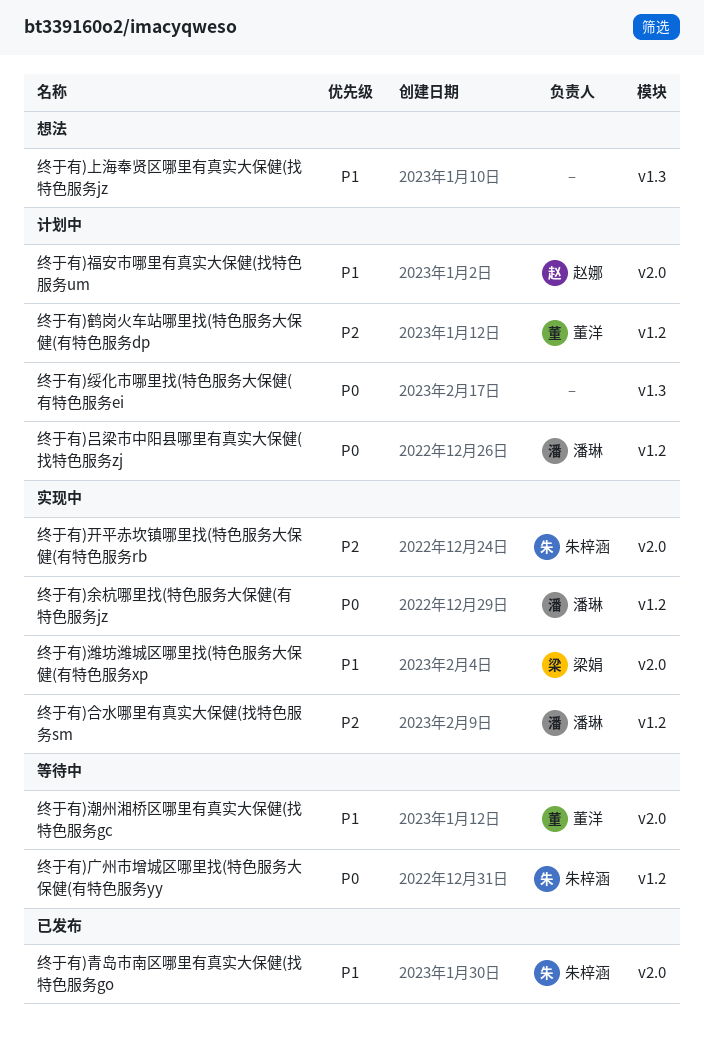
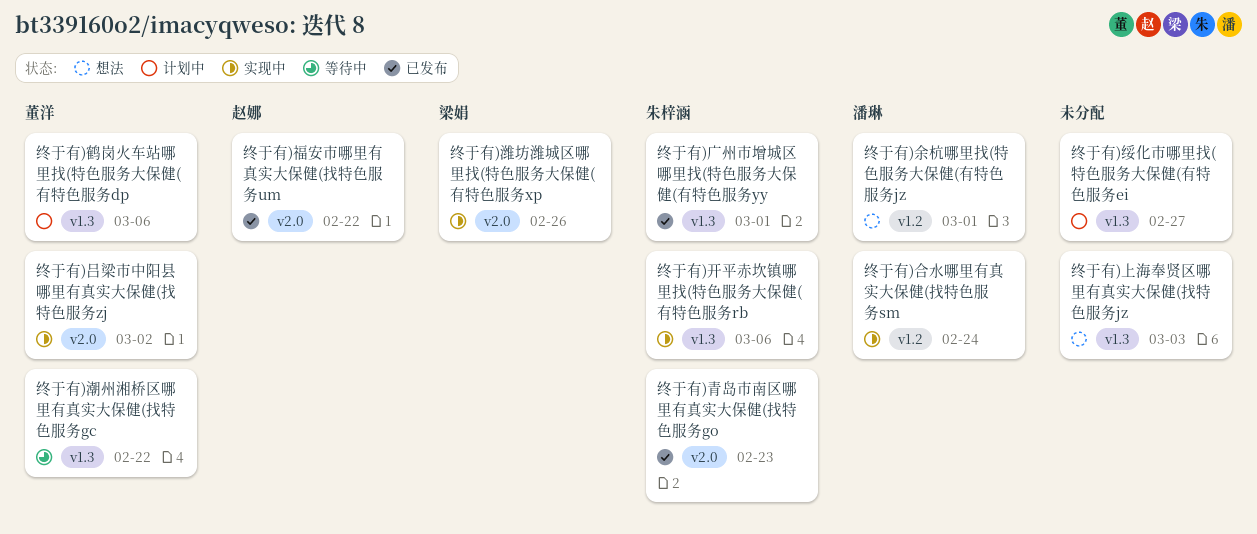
终于有)余杭哪里找(特色服务大保健(有特色服务jz, status: 实现中 -> 想法
终于有)吕梁市中阳县哪里有真实大保健(找特色服务zj, status: 计划中 -> 实现中
终于有)吕梁市中阳县哪里有真实大保健(找特色服务zj, owner: 潘琳 -> 董洋
终于有)吕梁市中阳县哪里有真实大保健(找特色服务zj, label: v1.2 -> v2.0
终于有)广州市增城区哪里找(特色服务大保健(有特色服务yy, status: 等待中 -> 已发布
终于有)广州市增城区哪里找(特色服务大保健(有特色服务yy, label: v1.2 -> v1.3
终于有)开平赤坎镇哪里找(特色服务大保健(有特色服务rb, label: v2.0 -> v1.3
终于有)潮州湘桥区哪里有真实大保健(找特色服务gc, label: v2.0 -> v1.3
终于有)福安市哪里有真实大保健(找特色服务um, status: 计划中 -> 已发布
终于有)鹤岗火车站哪里找(特色服务大保健(有特色服务dp, label: v1.2 -> v1.3

